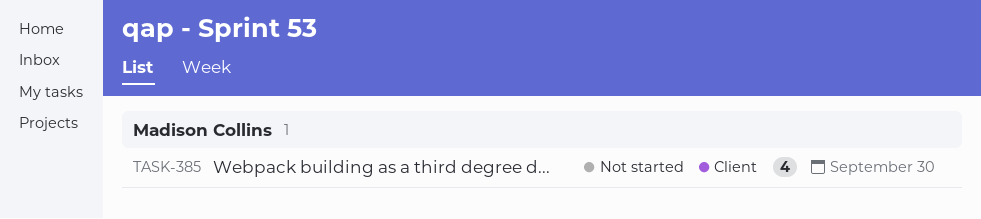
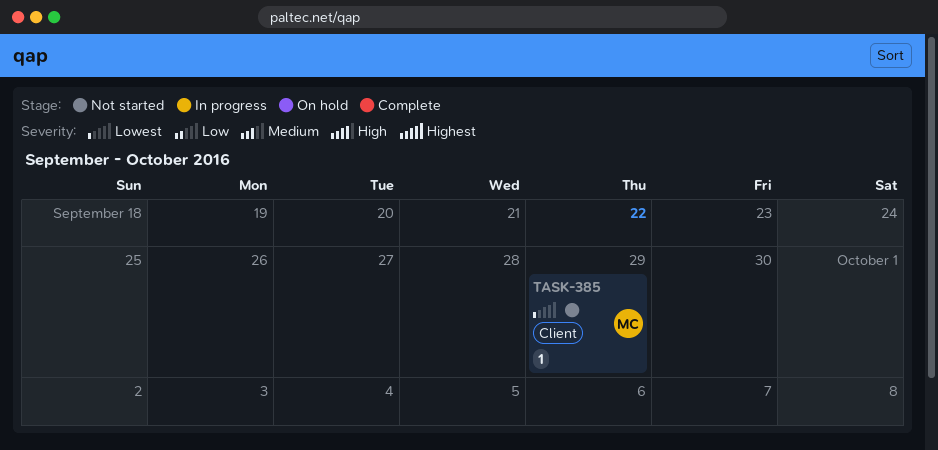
TASK-385, estimate: 4 -> 1
TASK-385, due: Sep 30 -> Sep 29

